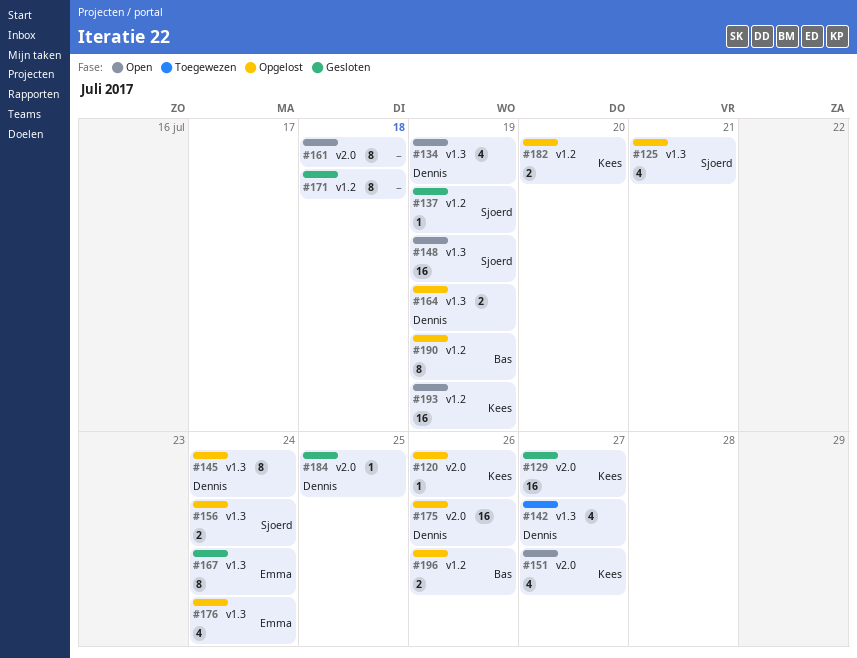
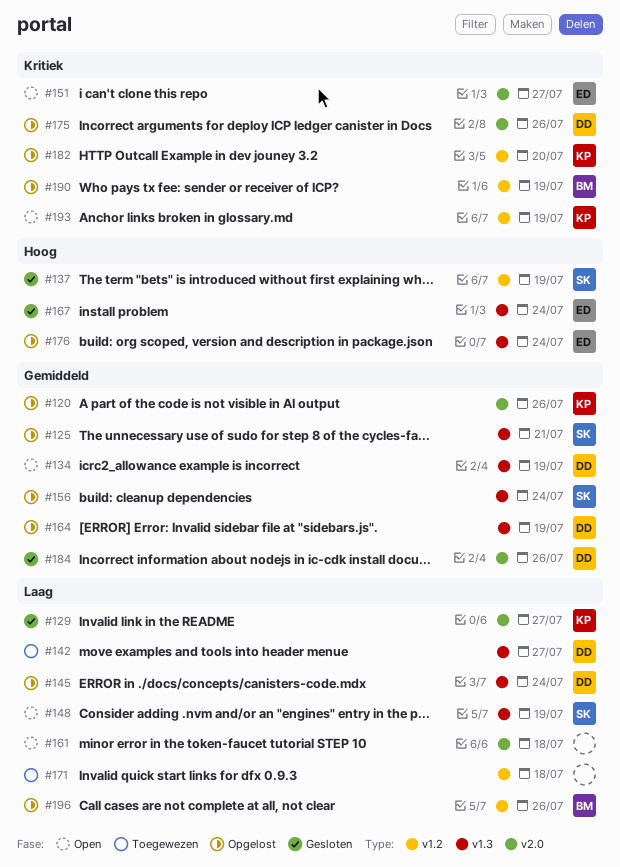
#151, owner: Kees -> Emma
#171, status: Gesloten -> Toegewezen
#184, due: Jul 25 -> Jul 26

